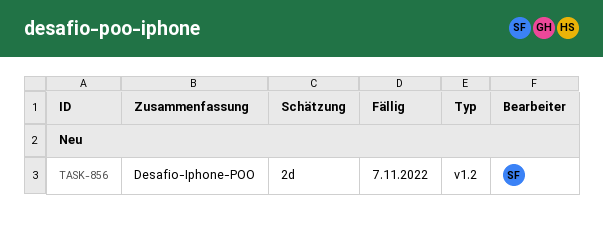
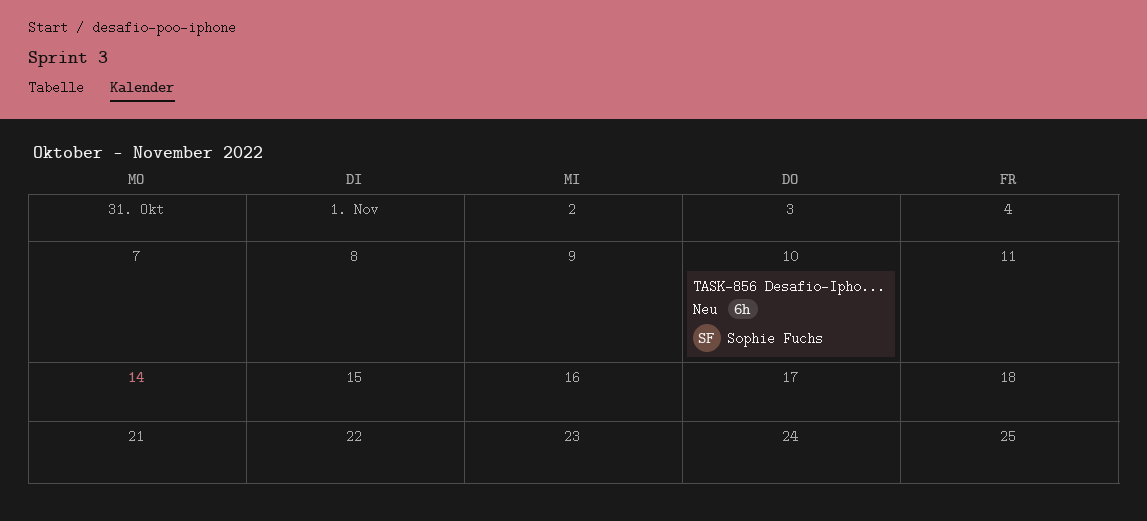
TASK-856, estimate: 2d -> 6h
TASK-856, due: Nov 7 -> Nov 10

